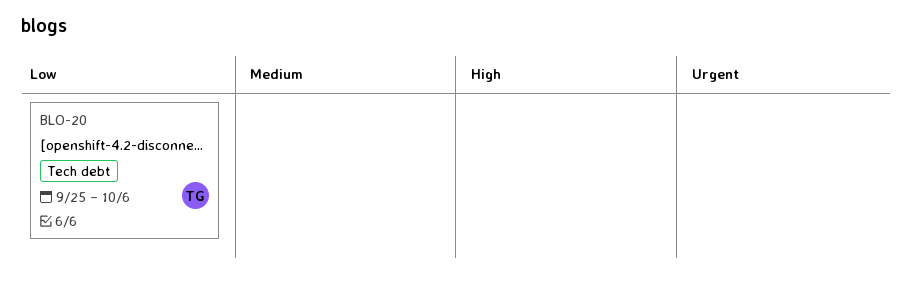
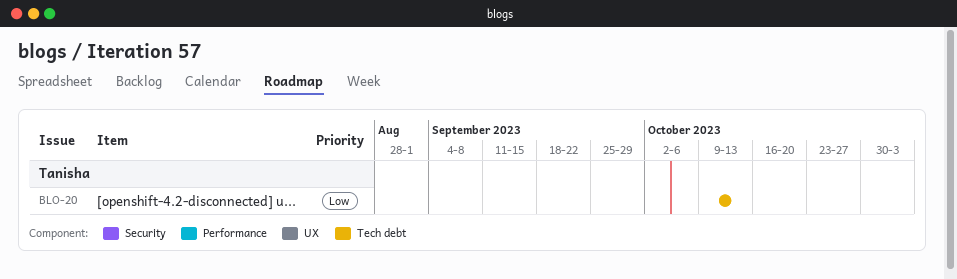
BLO-20, start: Sep 25 -> Oct 9
BLO-20, due: Oct 6 -> Oct 13

